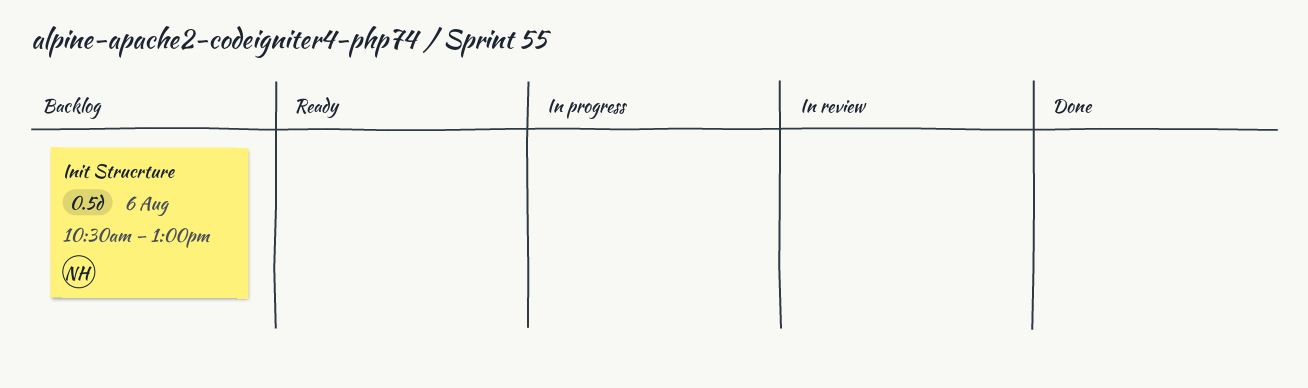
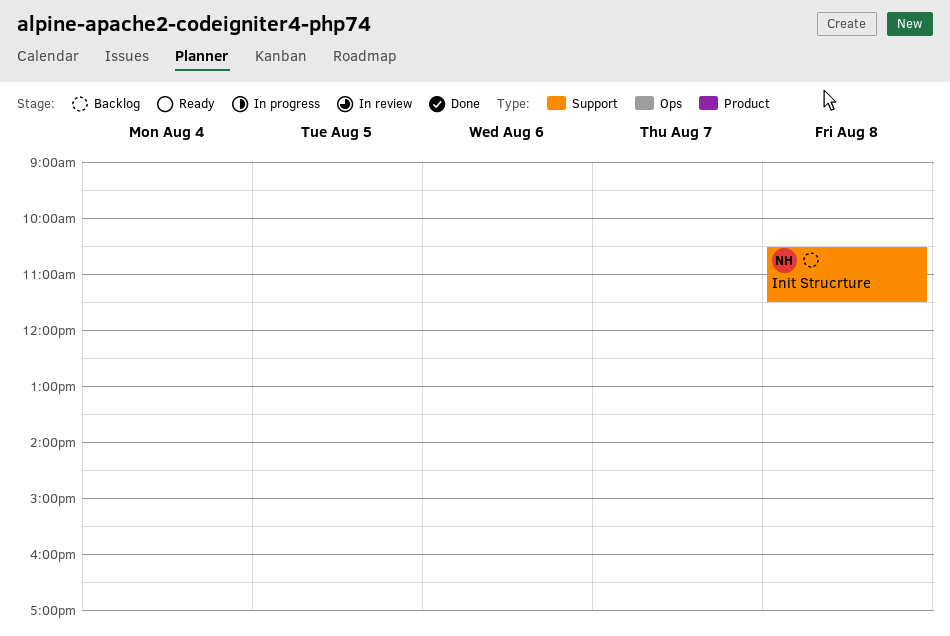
Init Strucrture, day: Aug 6 -> Aug 8
Init Strucrture, ends: 13:00 -> 11:30

